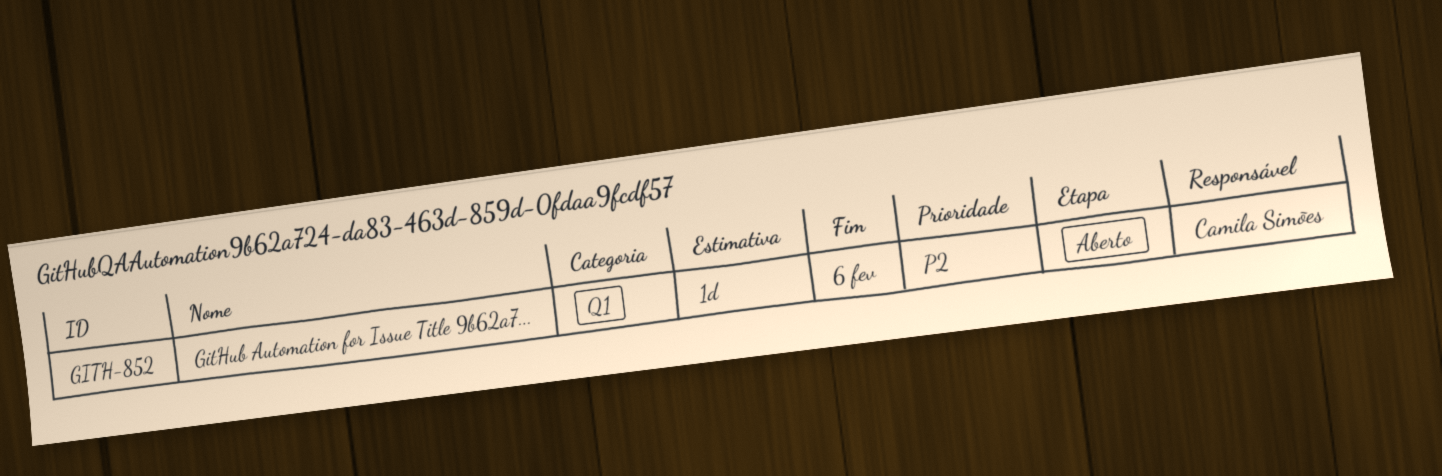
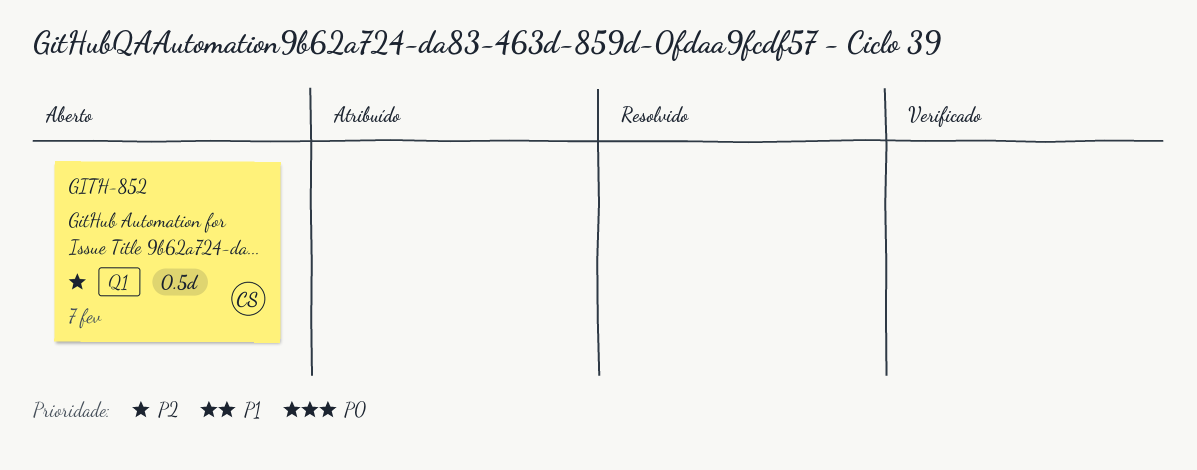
GITH-852, estimate: 1d -> 0.5d
GITH-852, due: Feb 6 -> Feb 7

